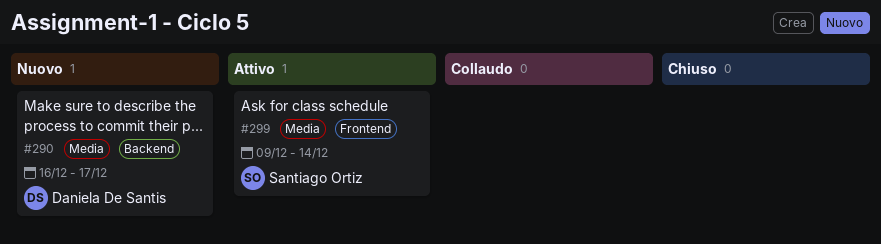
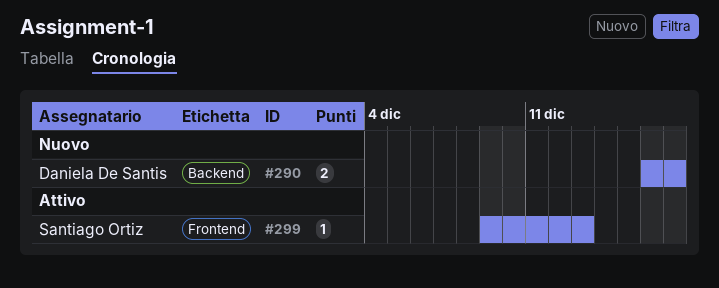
#299, due: Dec 14 -> Dec 13

